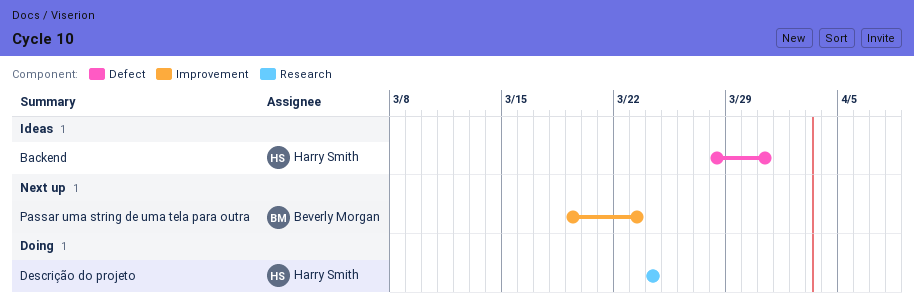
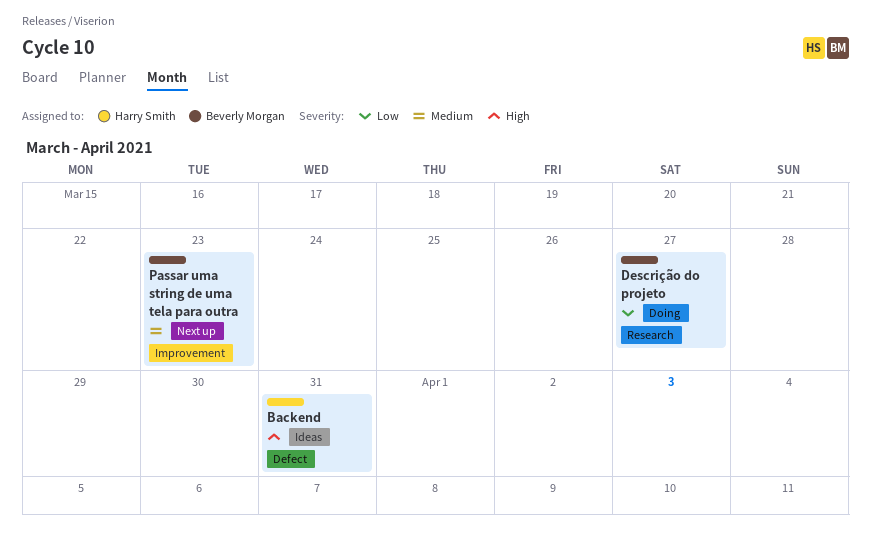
Descrição do projeto, owner: Harry Smith -> Beverly Morgan
Descrição do projeto, due: Mar 24 -> Mar 27

